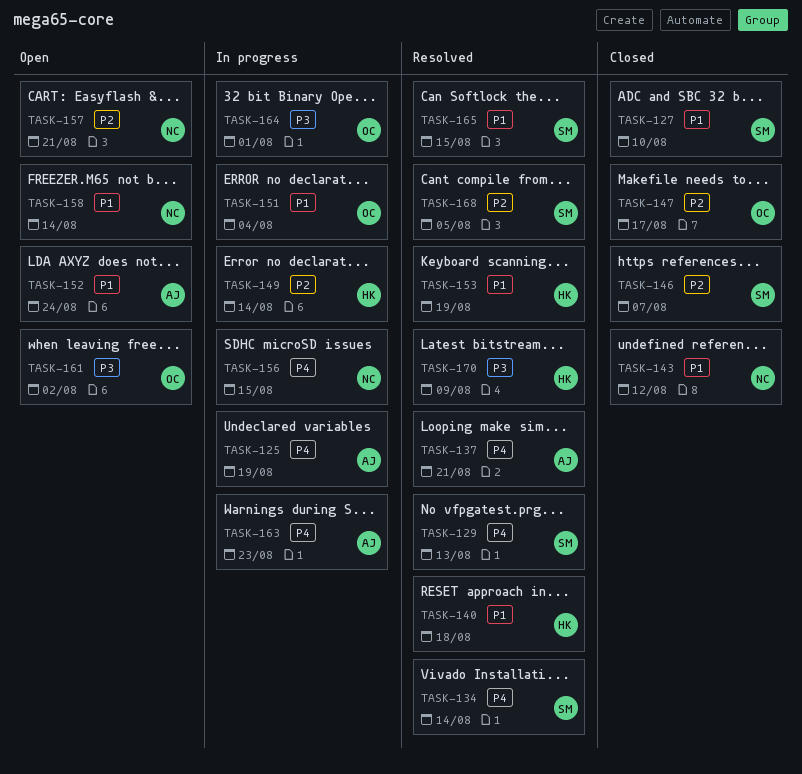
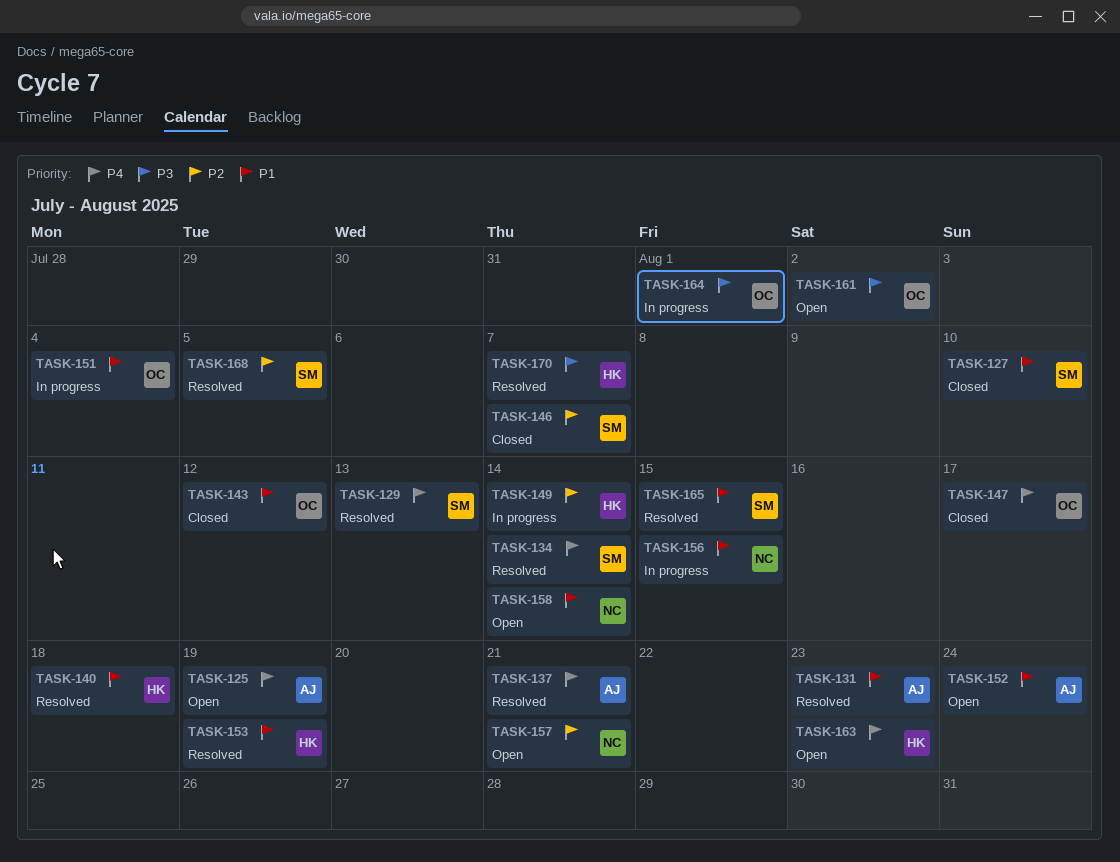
TASK-125, status: In progress -> Open
TASK-131: none -> present
TASK-143, owner: NC -> OC
TASK-147, priority: P2 -> P4
TASK-156, priority: P4 -> P1
TASK-163, status: In progress -> Open
TASK-163, owner: AJ -> HK
TASK-170, due: Aug 9 -> Aug 7

